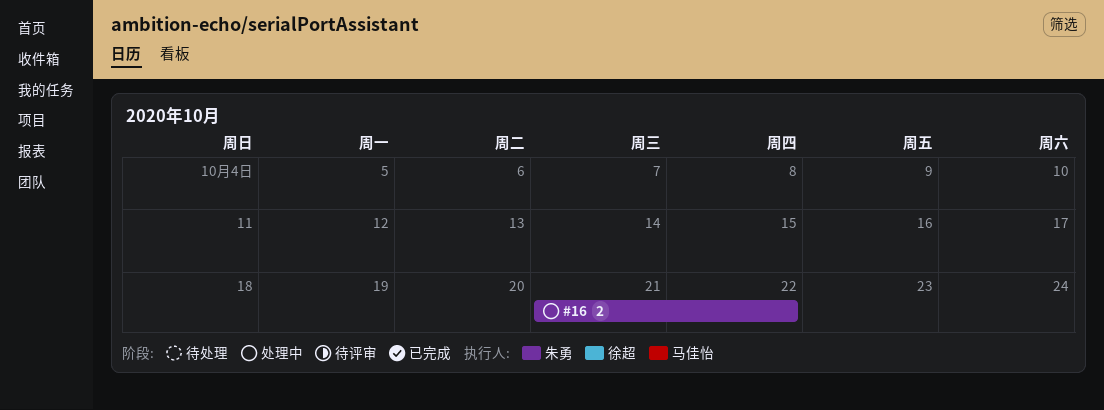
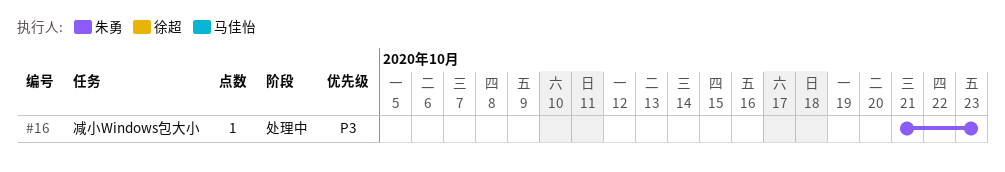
#16, estimate: 2 -> 1
#16, due: Oct 22 -> Oct 23

